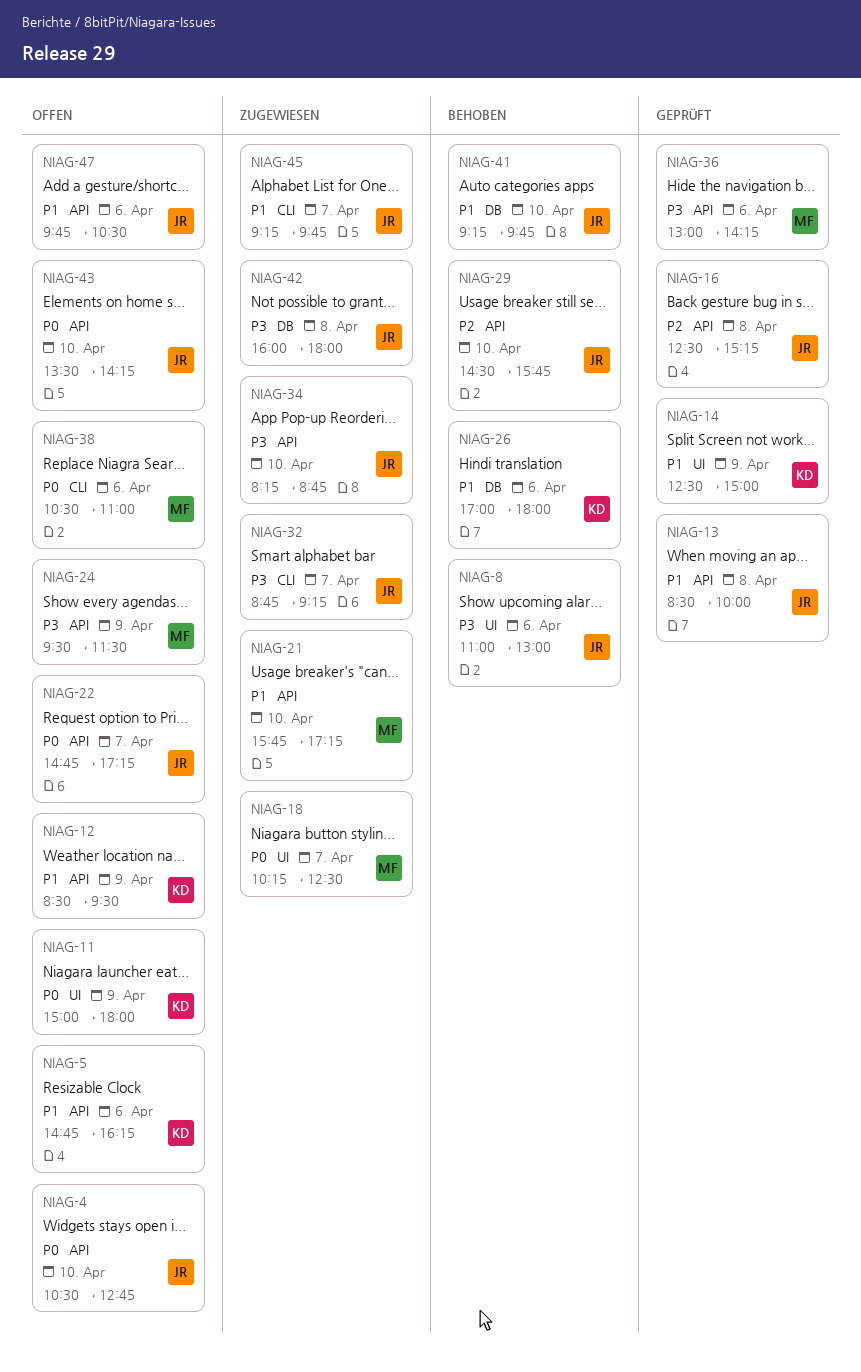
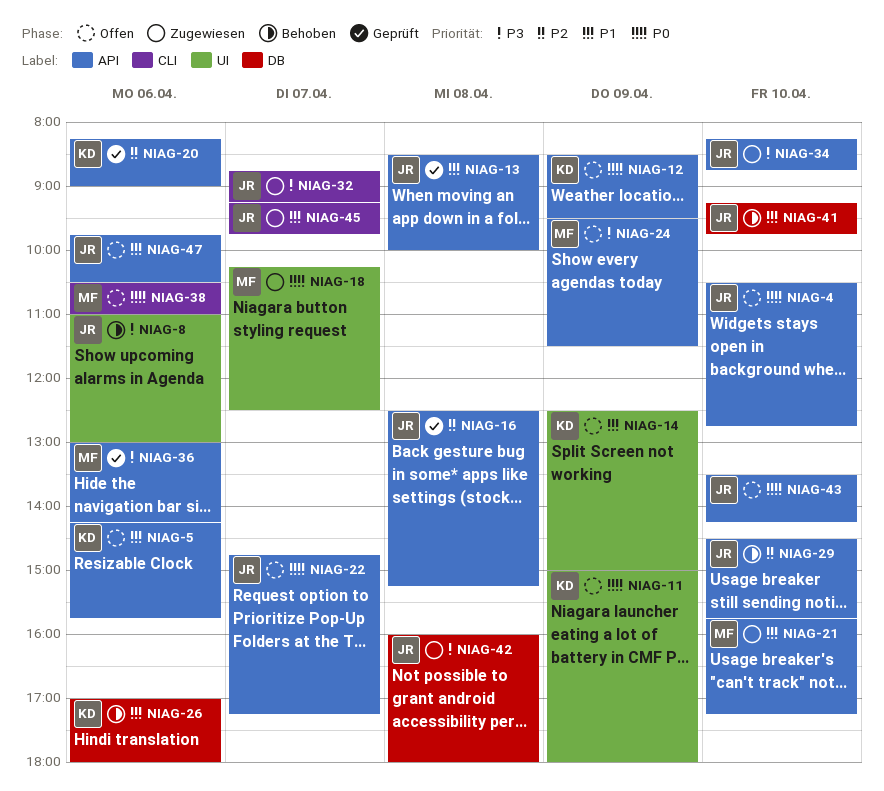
NIAG-5, begins: 14:45 -> 14:15
NIAG-5, ends: 16:15 -> 15:45
NIAG-12, priority: P1 -> P0
NIAG-14, status: Geprüft -> Offen
NIAG-20: none -> present

